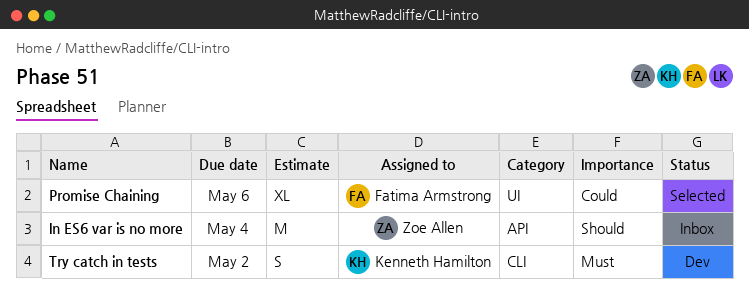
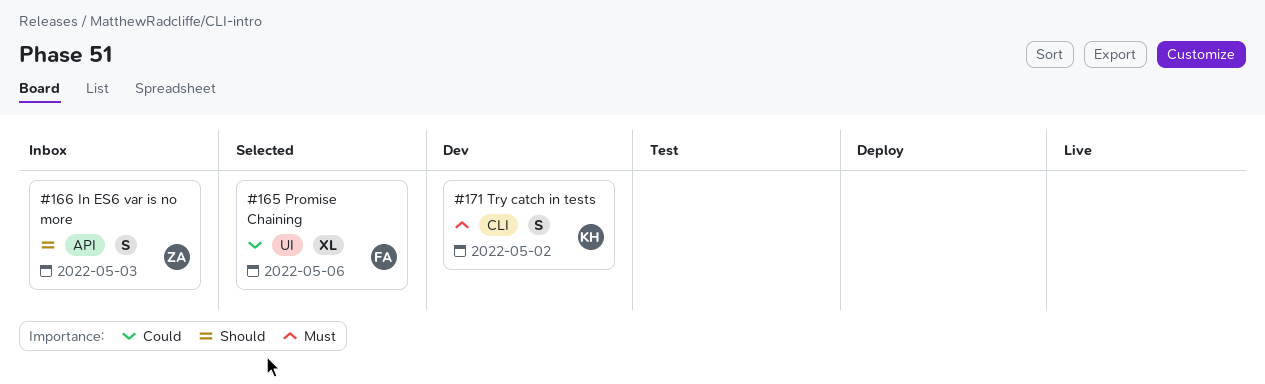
In ES6 var is no more, estimate: M -> S
In ES6 var is no more, due: May 4 -> May 3

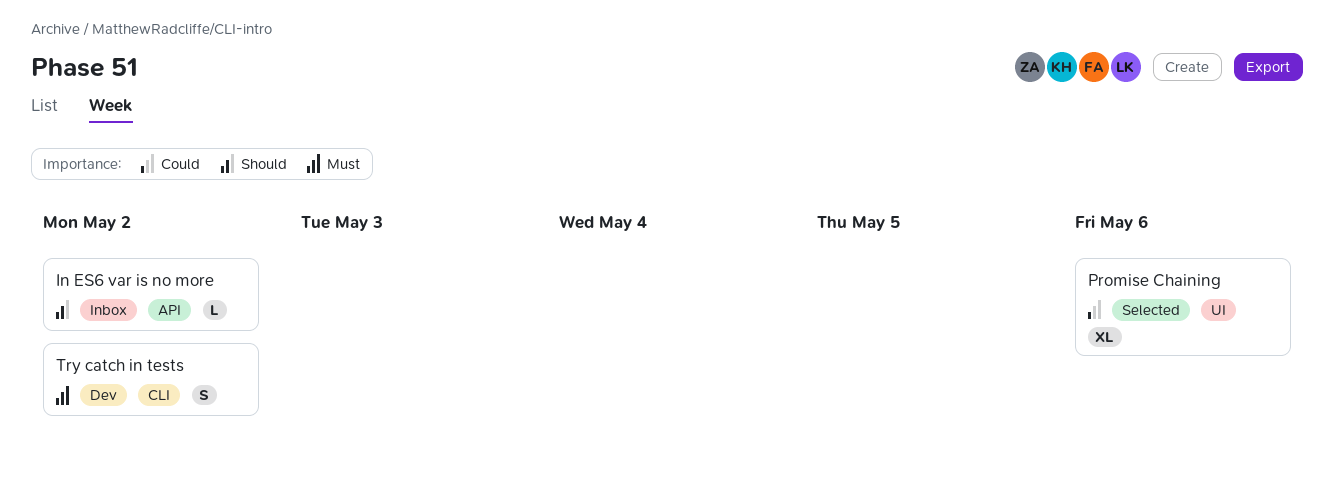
In ES6 var is no more, estimate: S -> L
In ES6 var is no more, due: May 3 -> May 2

